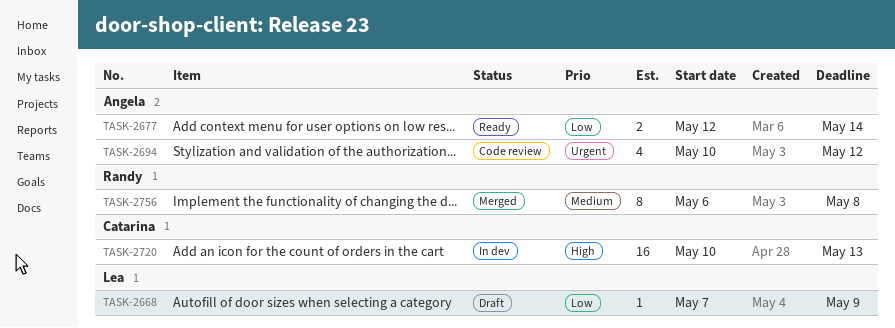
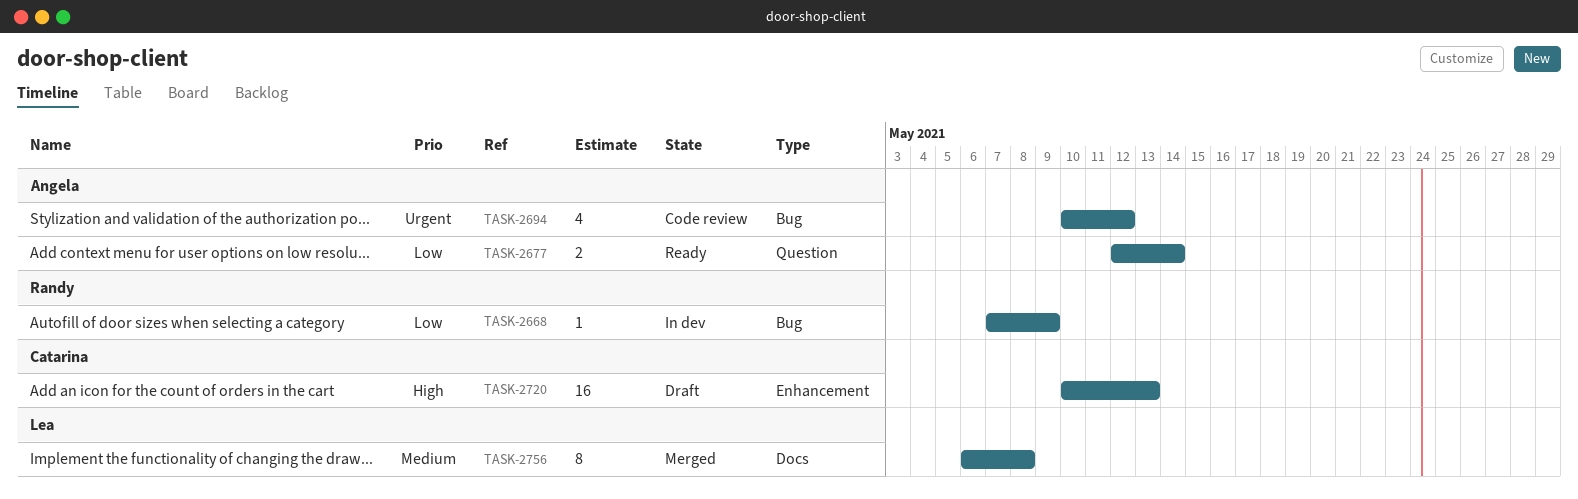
TASK-2668, status: Draft -> In dev
TASK-2668, owner: Lea -> Randy
TASK-2720, status: In dev -> Draft
TASK-2756, owner: Randy -> Lea

